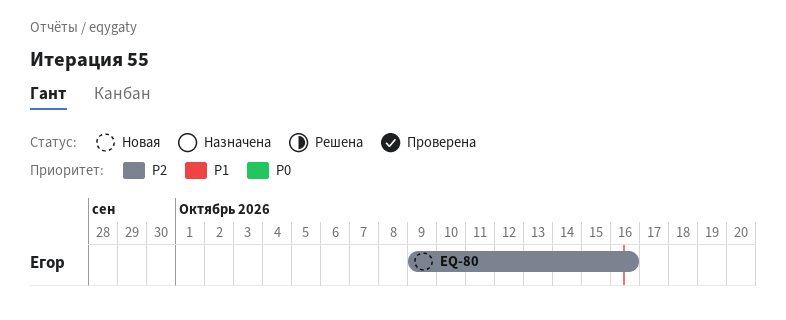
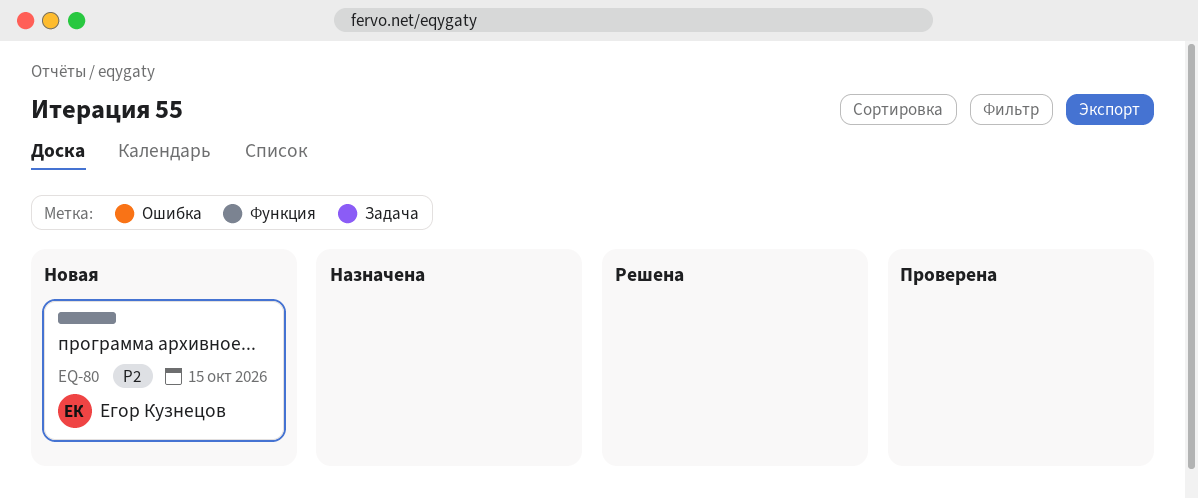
EQ-80, due: Oct 16 -> Oct 15

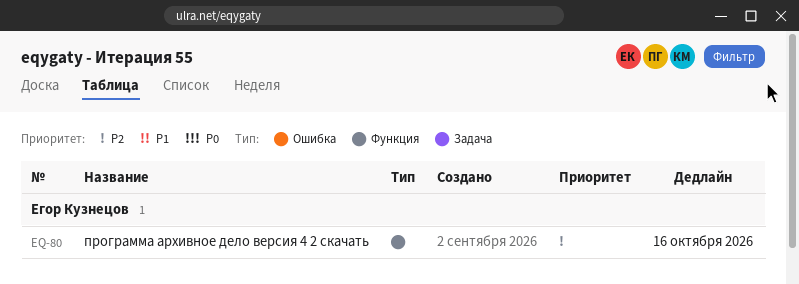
EQ-80, due: Oct 15 -> Oct 16

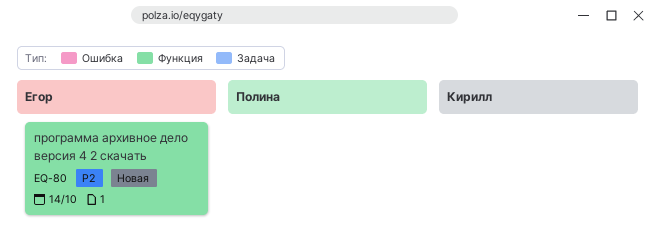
EQ-80, due: Oct 16 -> Oct 14

